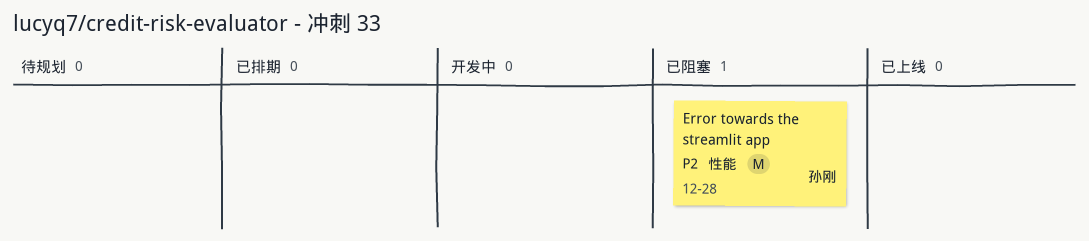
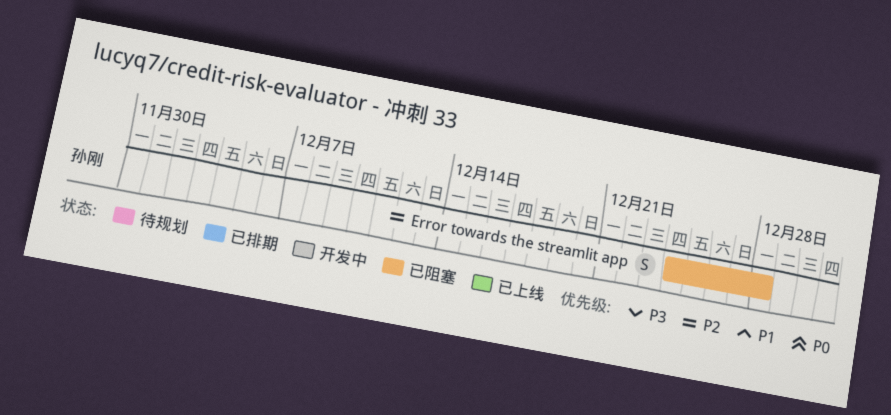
Error towards the streamlit app, estimate: M -> S

